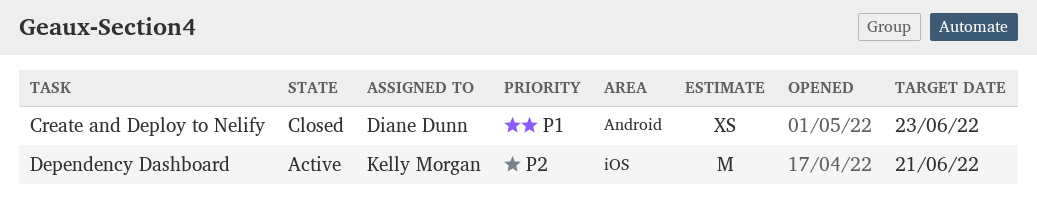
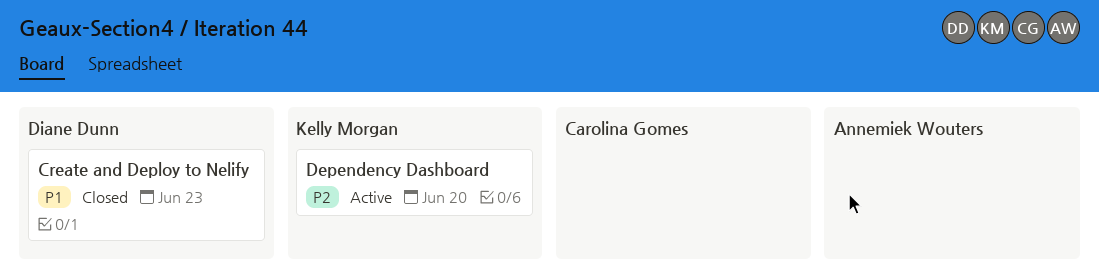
Dependency Dashboard, due: Jun 21 -> Jun 20

